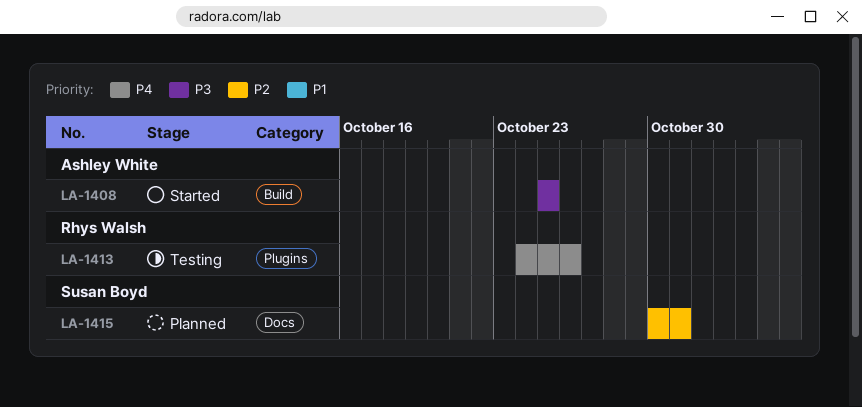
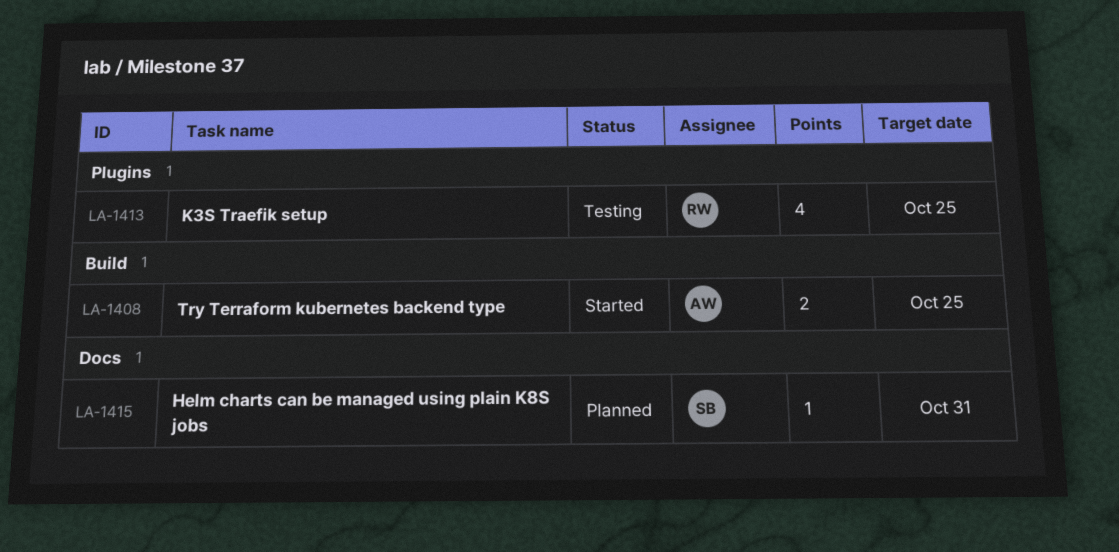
LA-1413, due: Oct 26 -> Oct 25

